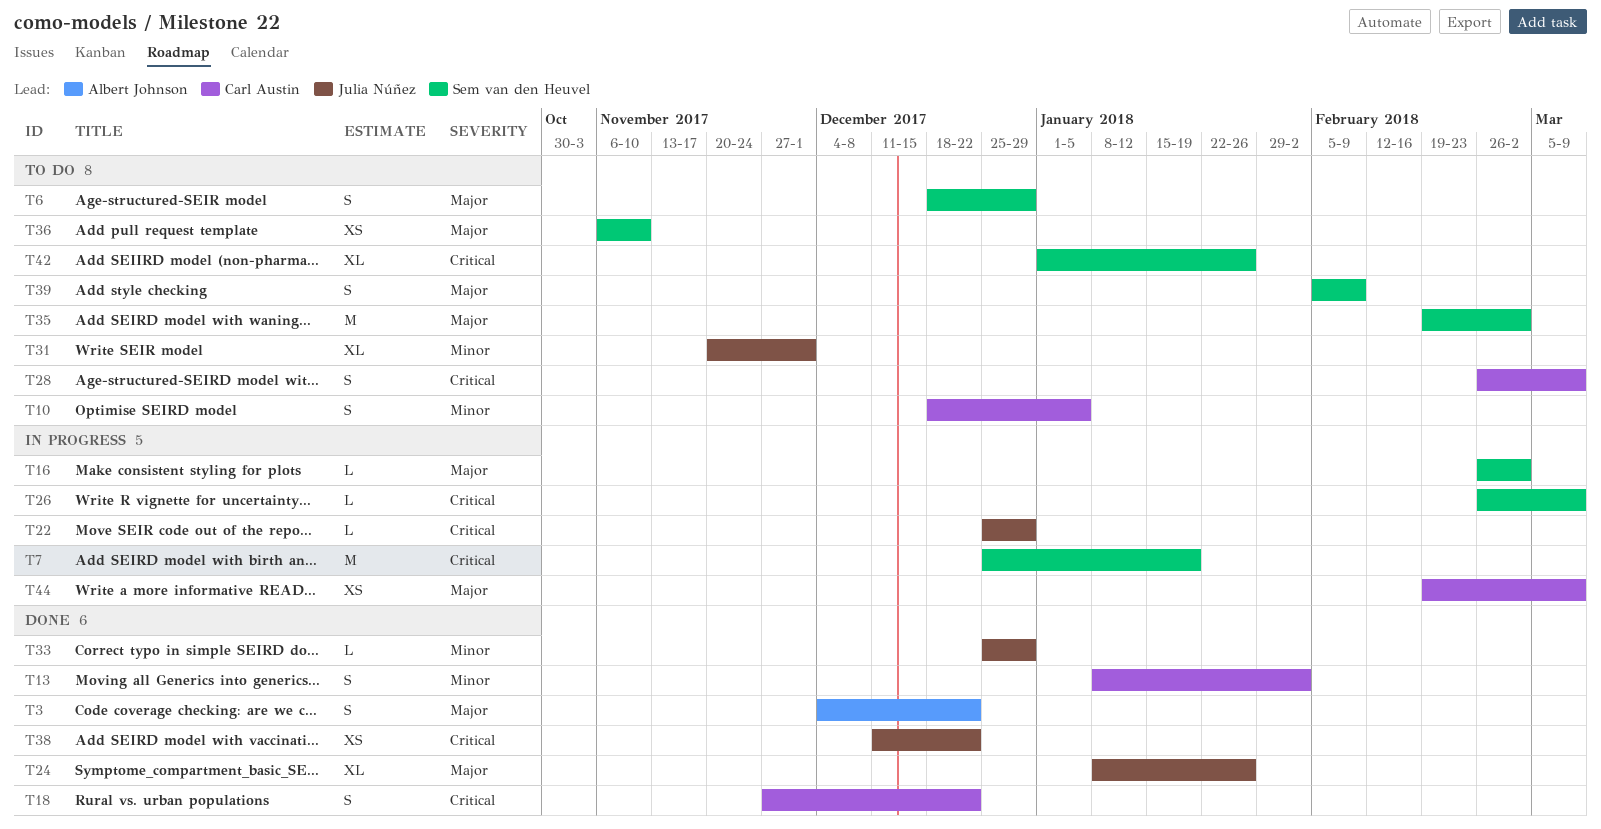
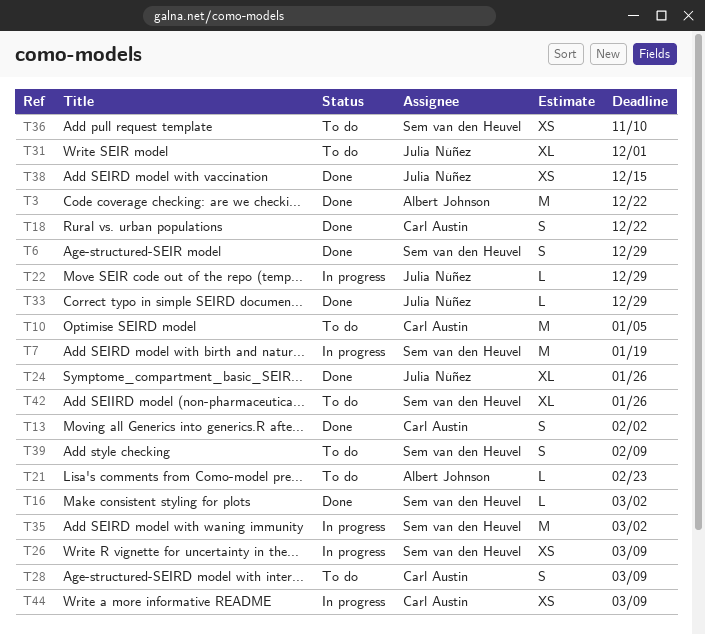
T3, estimate: S -> M
T6, status: To do -> Done
T10, estimate: S -> M
T16, status: In progress -> Done
T21: none -> present
T26, estimate: L -> XS
T35, status: To do -> In progress
T38, due: Dec 22 -> Dec 15

